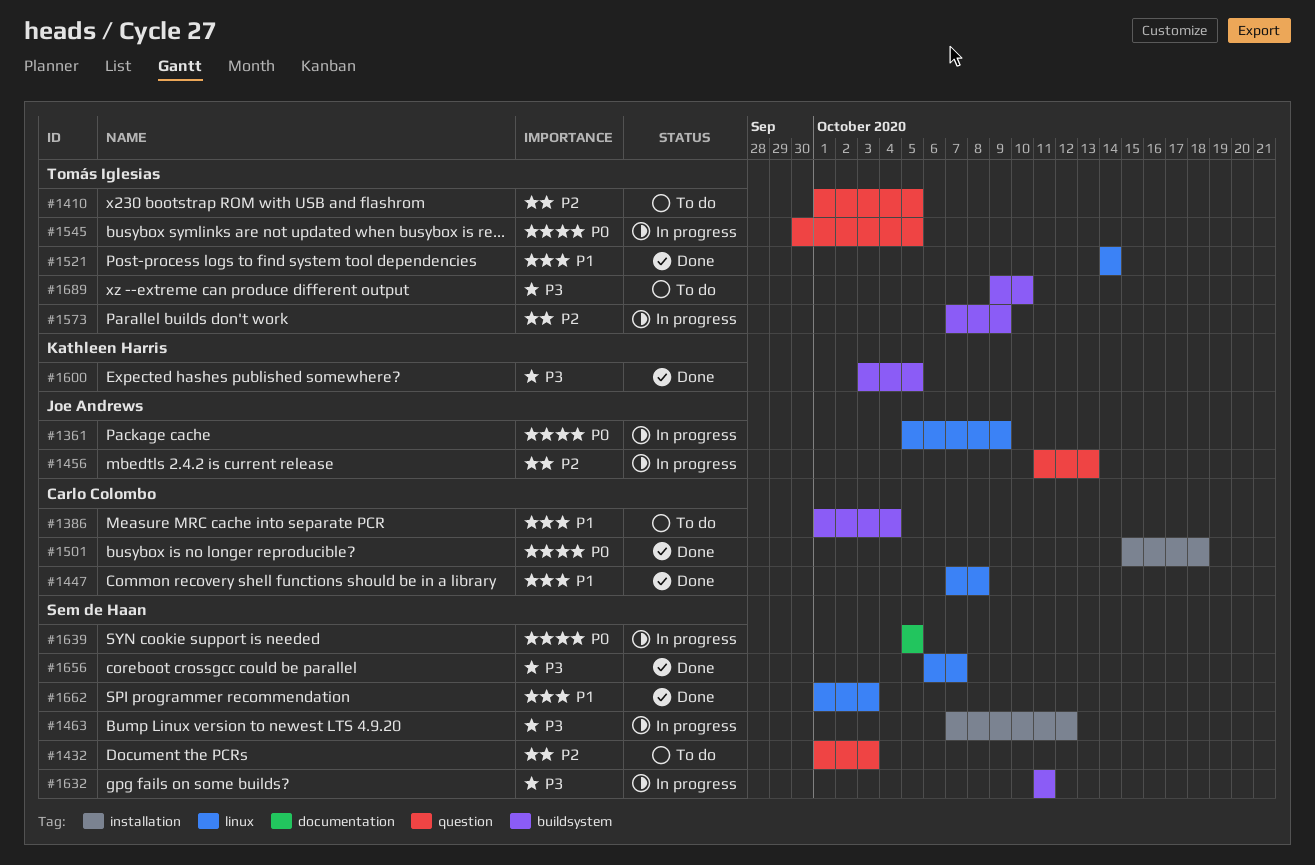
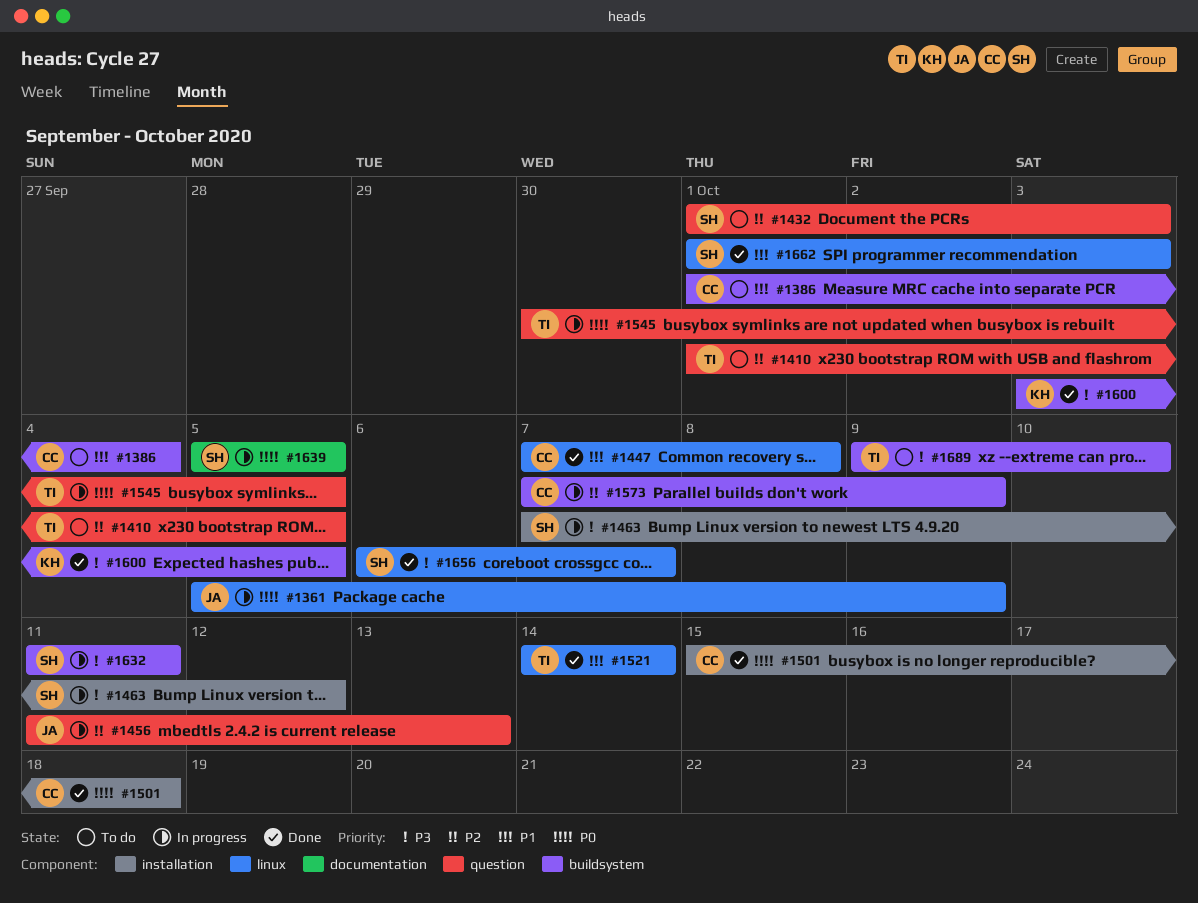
#1573, owner: Tomás Iglesias -> Carlo Colombo

